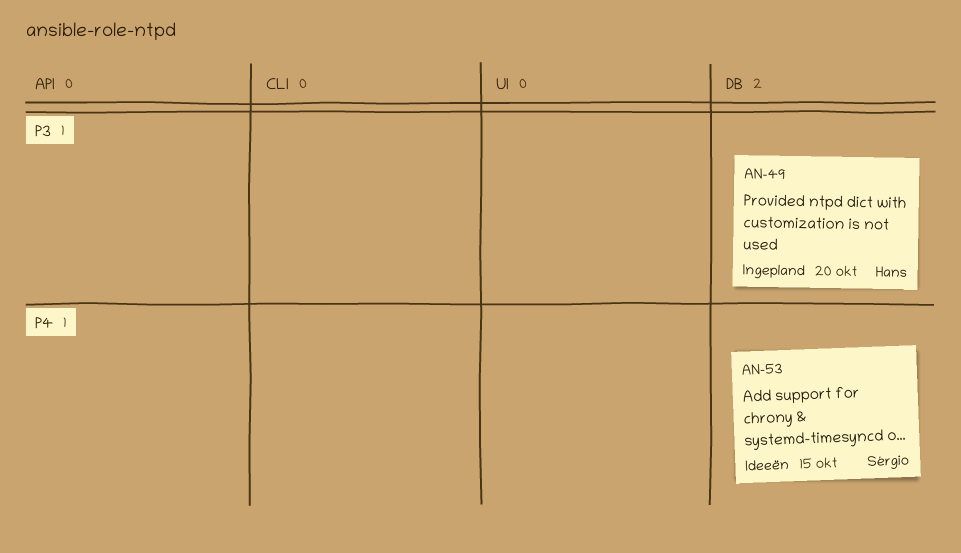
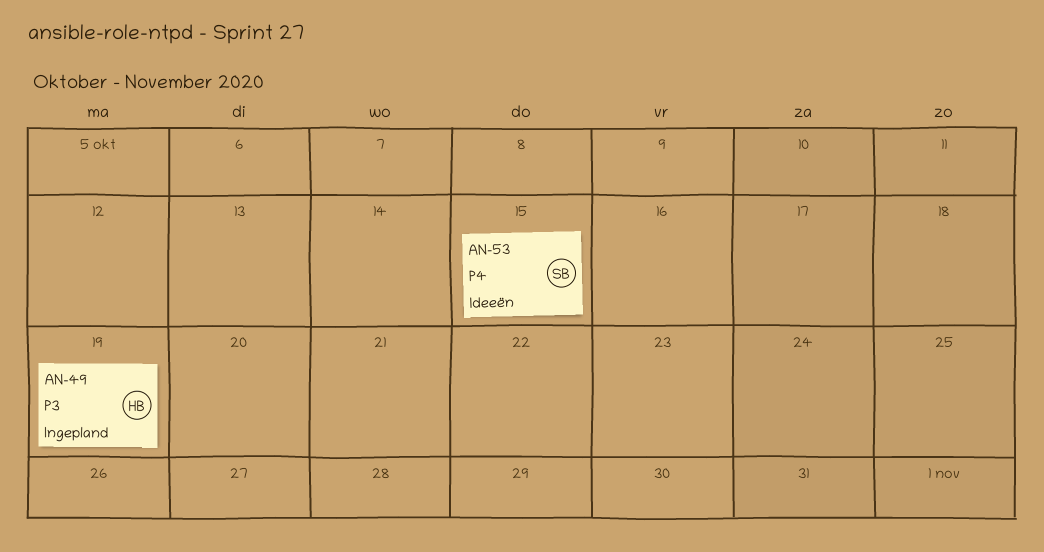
AN-49, due: Oct 20 -> Oct 19

